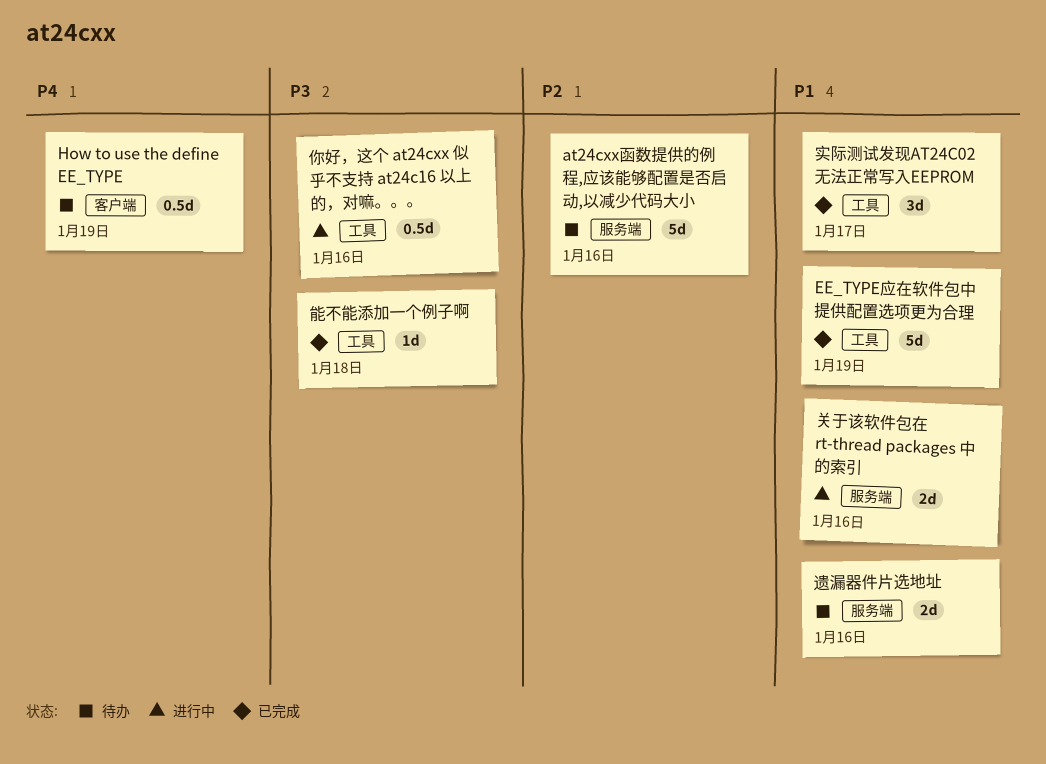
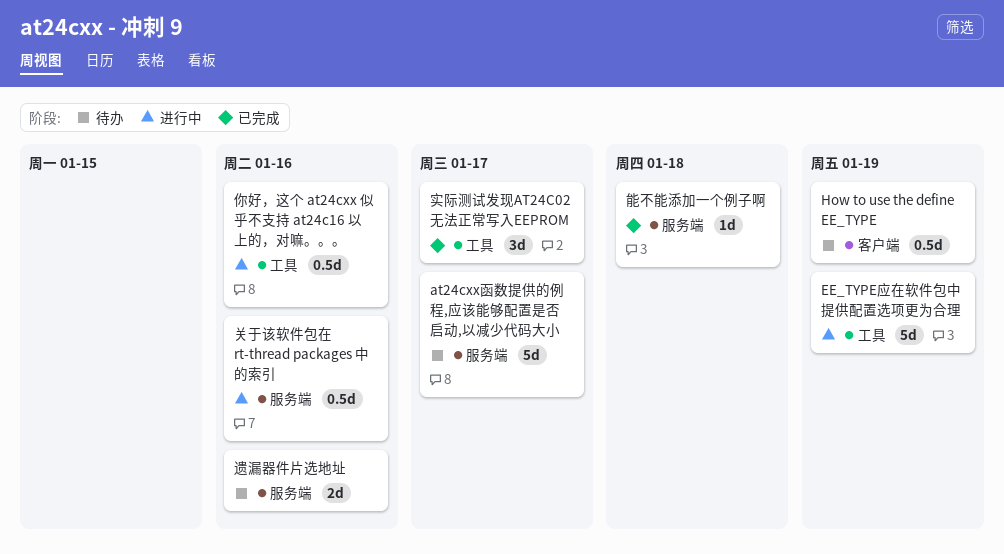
at24cxx函数提供的例程,应该能够配置是否启动,以减少代码大小, due: Jan 16 -> Jan 17
EE_TYPE应在软件包中提供配置选项更为合理, status: 已完成 -> 进行中
关于该软件包在 rt-thread packages 中的索引, estimate: 2d -> 0.5d
能不能添加一个例子啊, label: 工具 -> 服务端

